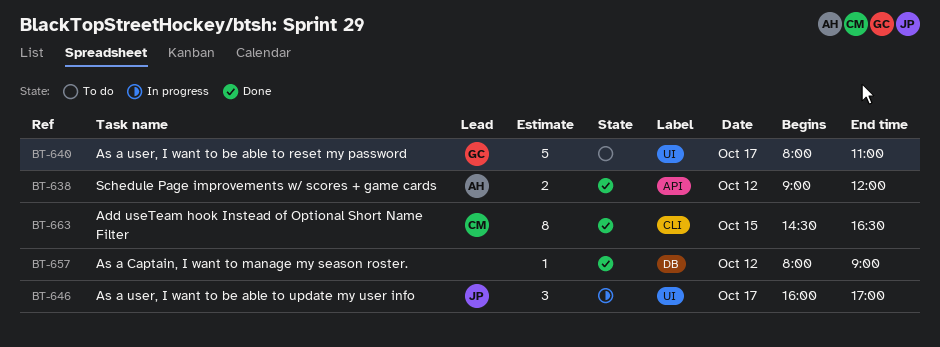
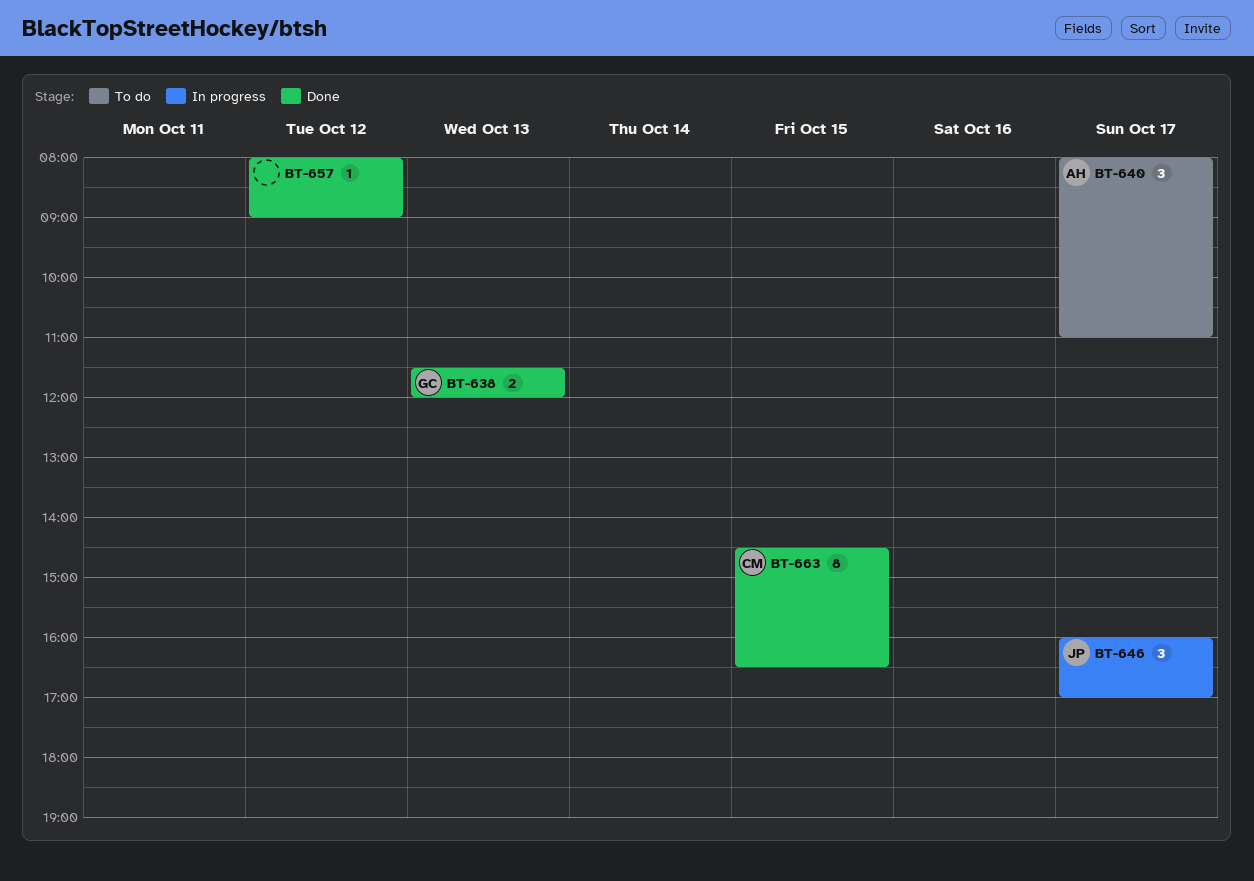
BT-638, owner: AH -> GC
BT-638, day: Oct 12 -> Oct 13
BT-638, begins: 09:00 -> 11:30
BT-640, owner: GC -> AH
BT-640, estimate: 5 -> 3

